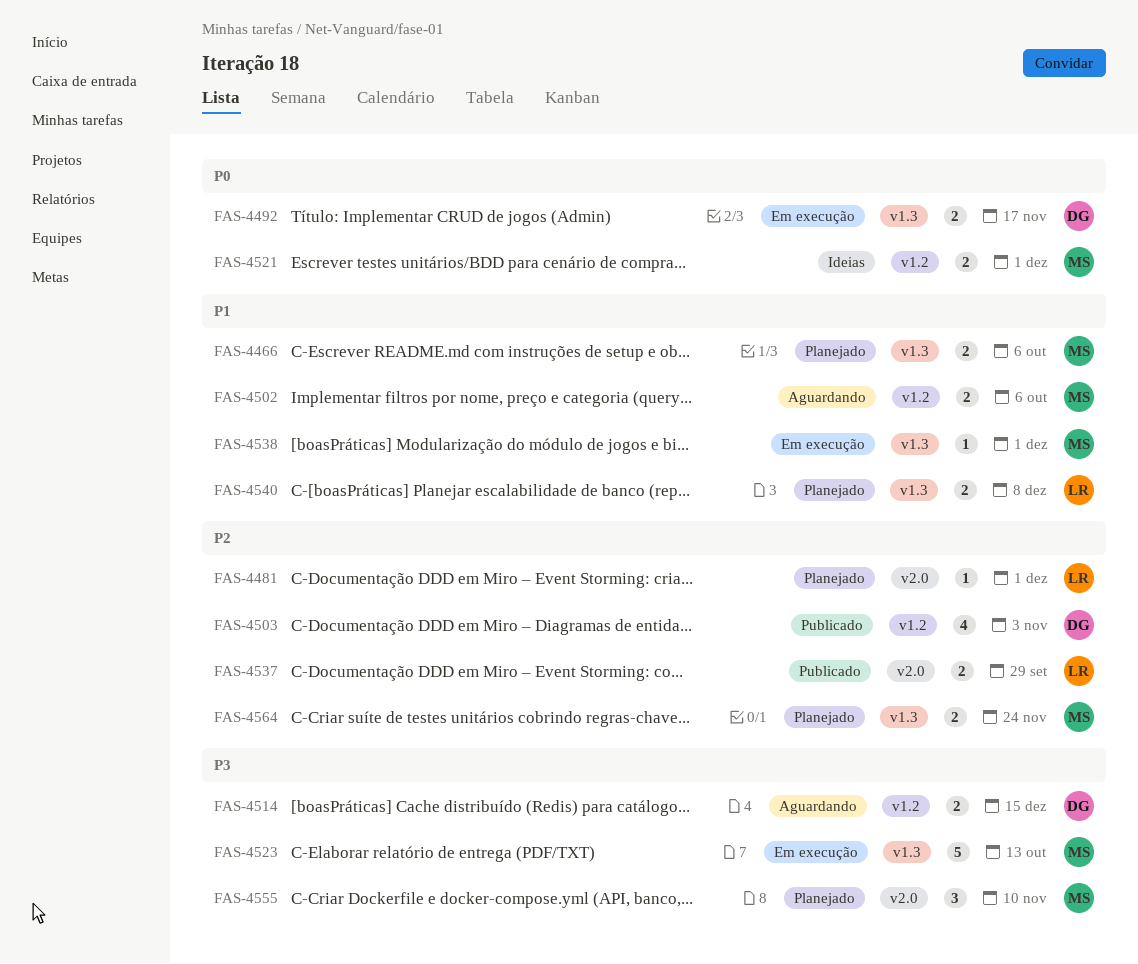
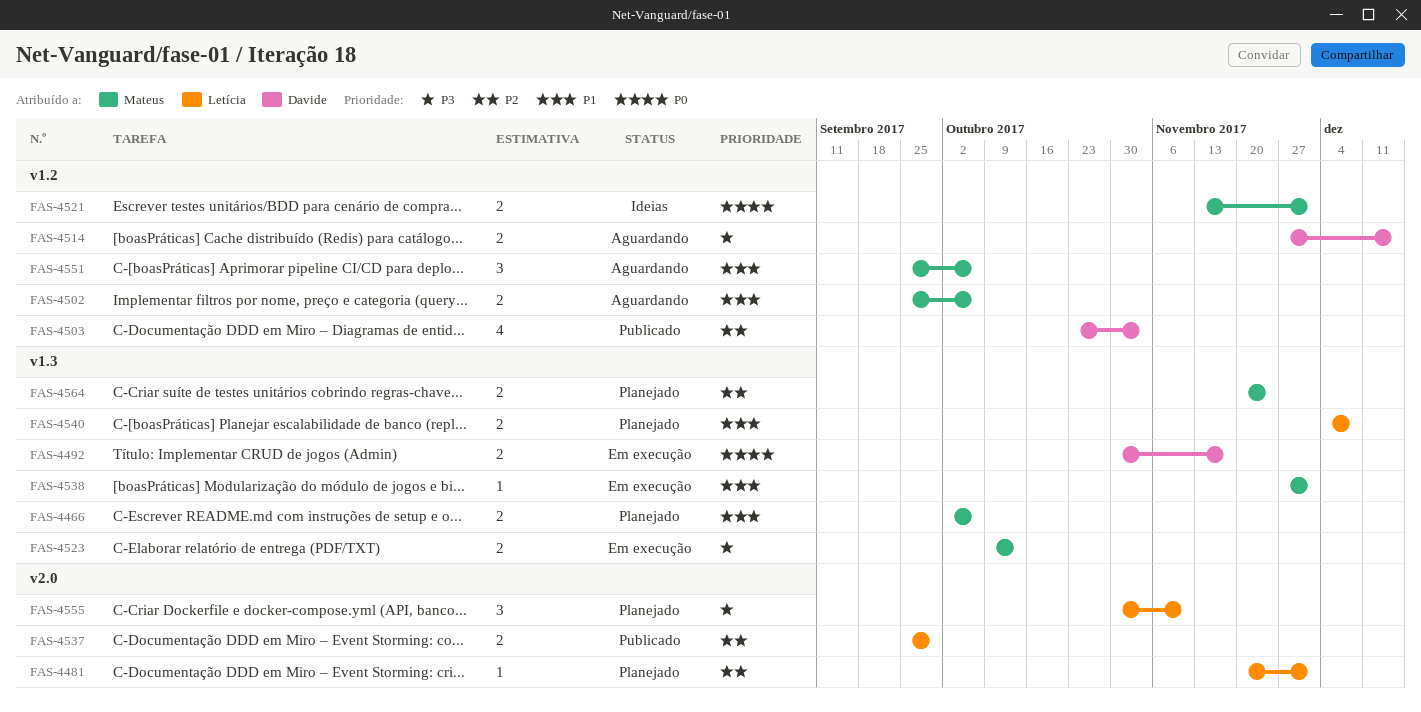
FAS-4523, estimate: 5 -> 2
FAS-4551: none -> present
FAS-4555, owner: Mateus -> Letícia

